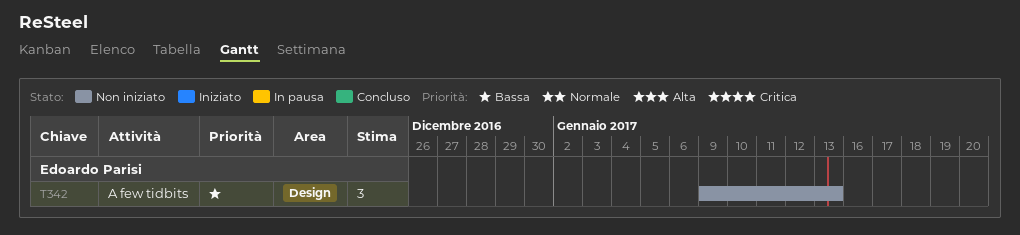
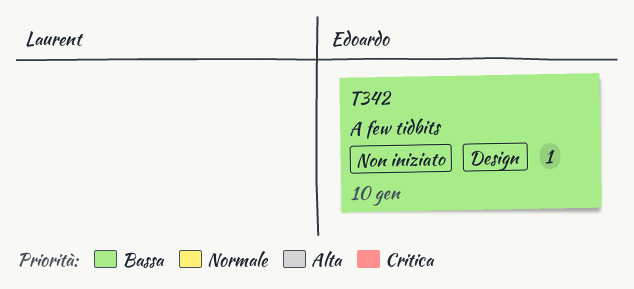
T342, estimate: 3 -> 1
T342, due: Jan 13 -> Jan 10

